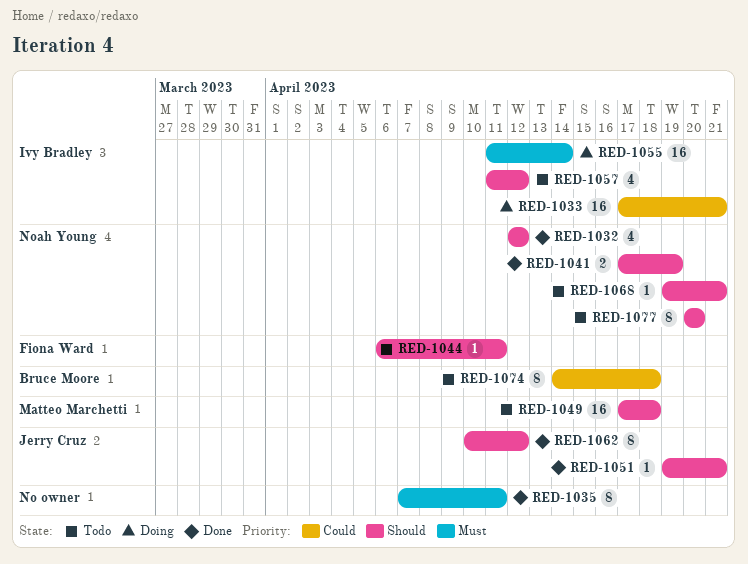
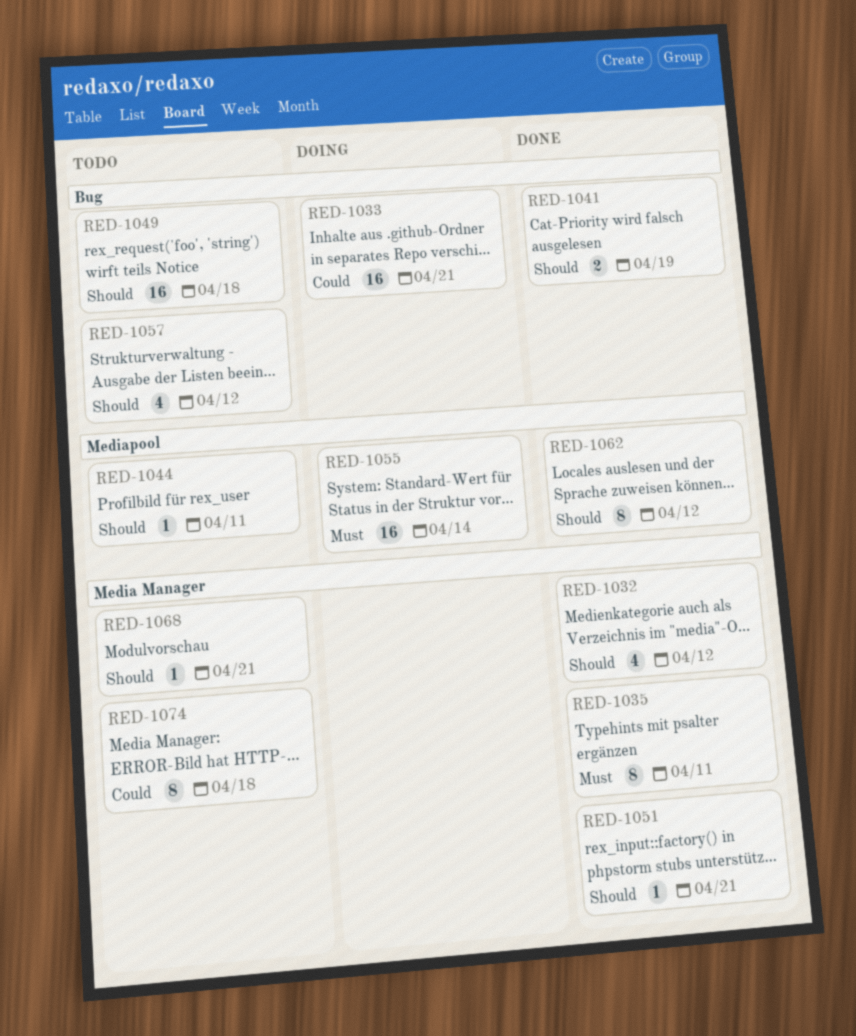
RED-1077: present -> none

